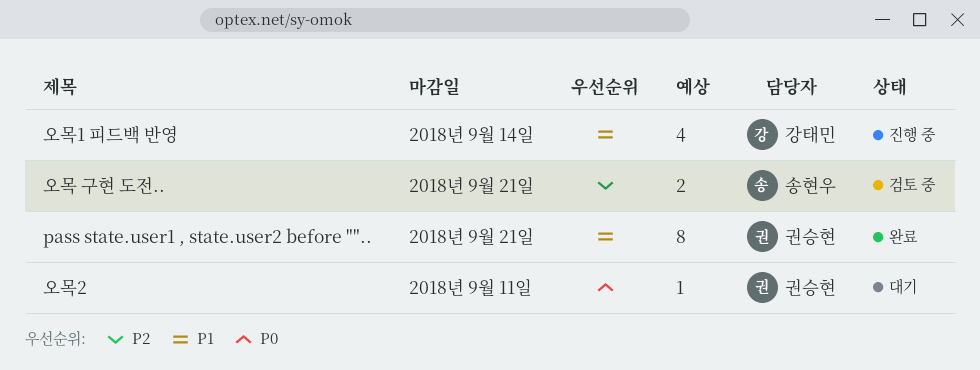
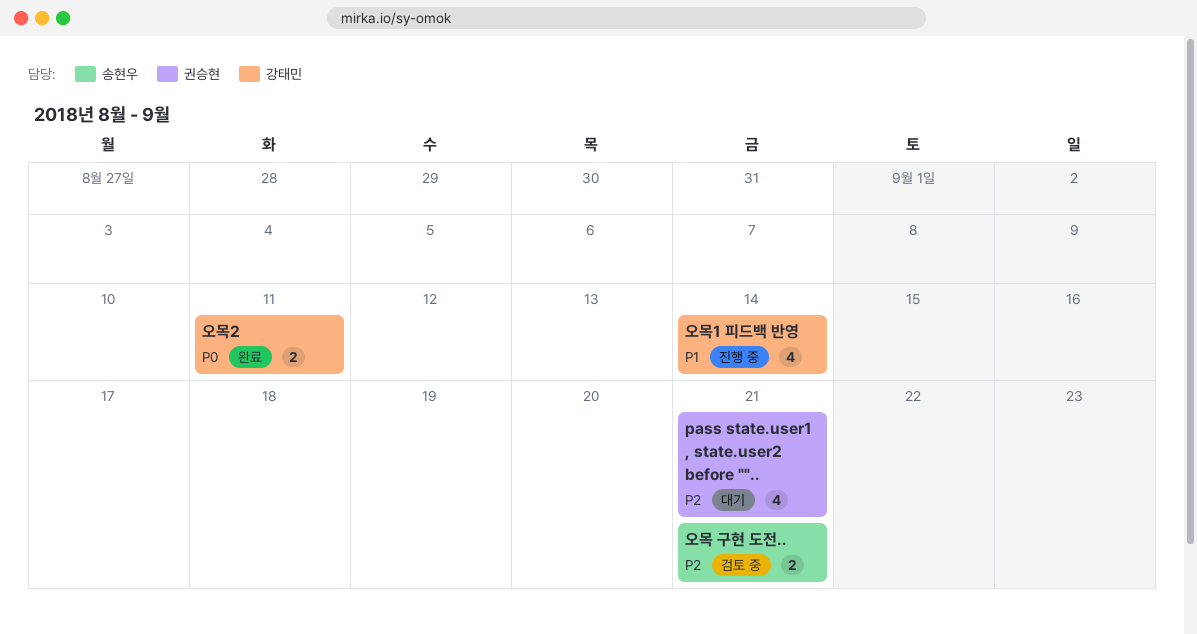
pass state.user1 , state.user2 before "".., status: 완료 -> 대기
pass state.user1 , state.user2 before "".., priority: P1 -> P2
pass state.user1 , state.user2 before "".., estimate: 8 -> 4
오목2, status: 대기 -> 완료
오목2, owner: 권승현 -> 강태민
오목2, estimate: 1 -> 2

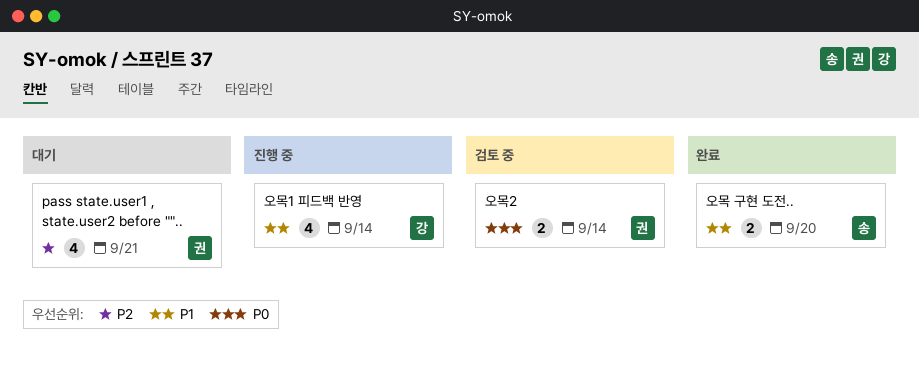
오목 구현 도전.., status: 검토 중 -> 완료
오목 구현 도전.., priority: P2 -> P1
오목 구현 도전.., due: Sep 21 -> Sep 20
오목2, status: 완료 -> 검토 중
오목2, owner: 강태민 -> 권승현
오목2, due: Sep 11 -> Sep 14

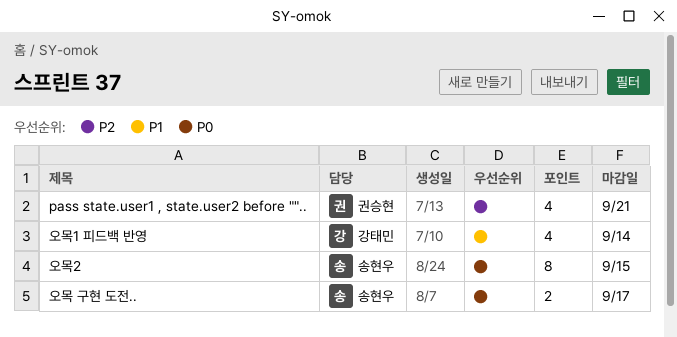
오목 구현 도전.., priority: P1 -> P0
오목 구현 도전.., due: Sep 20 -> Sep 17
오목2, owner: 권승현 -> 송현우
오목2, estimate: 2 -> 8
오목2, due: Sep 14 -> Sep 15

